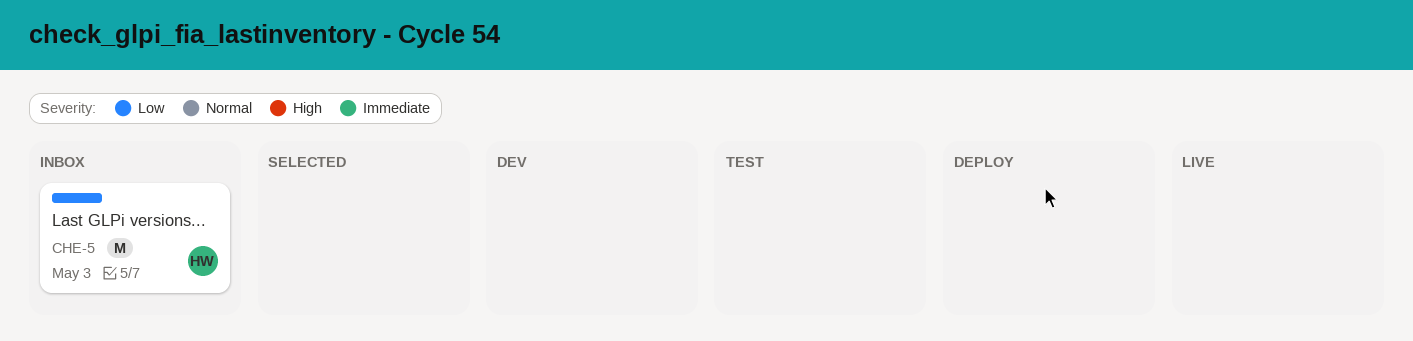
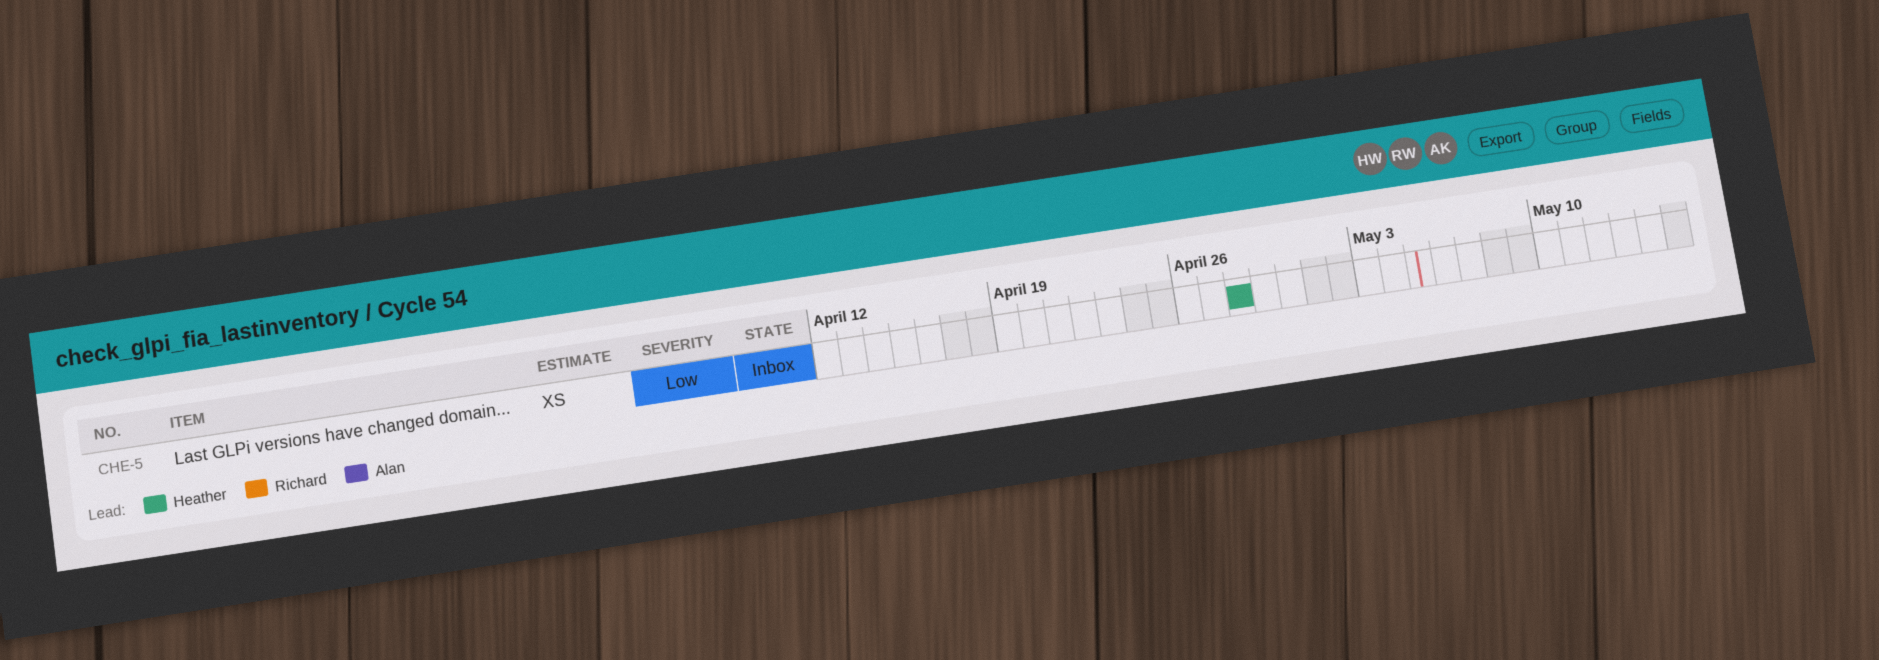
CHE-5, estimate: M -> XS
CHE-5, due: May 3 -> Apr 28

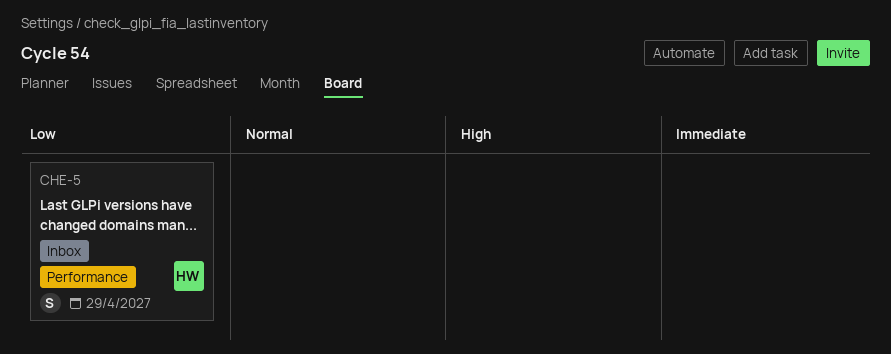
CHE-5, estimate: XS -> S
CHE-5, due: Apr 28 -> Apr 29

